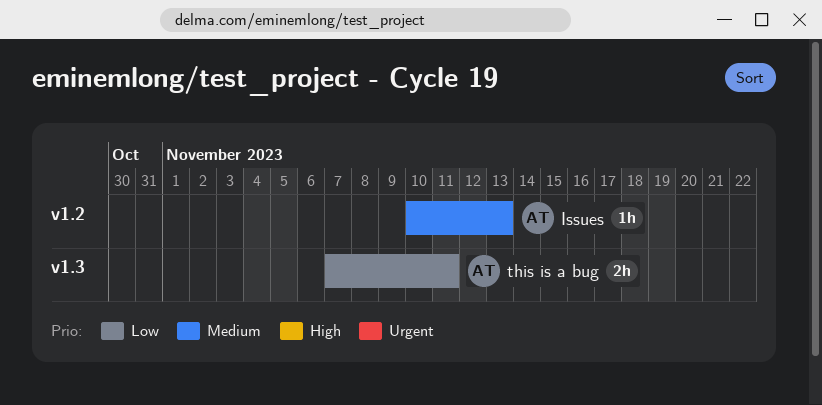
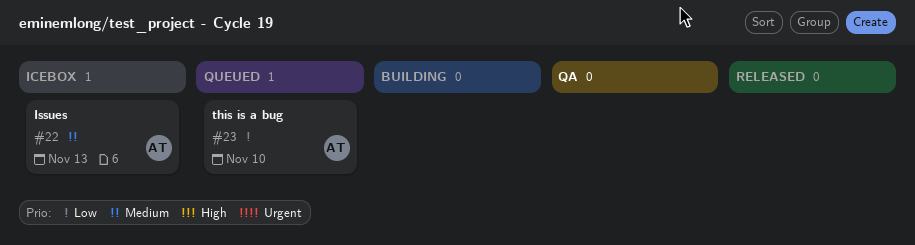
this is a bug, due: Nov 11 -> Nov 10

